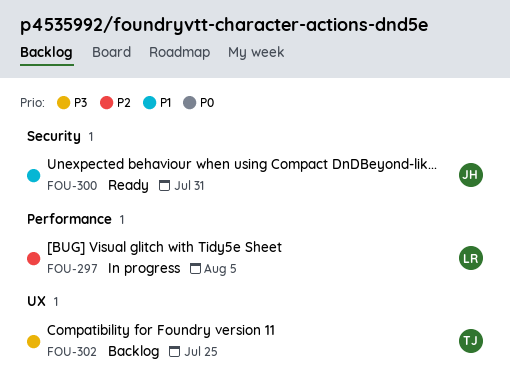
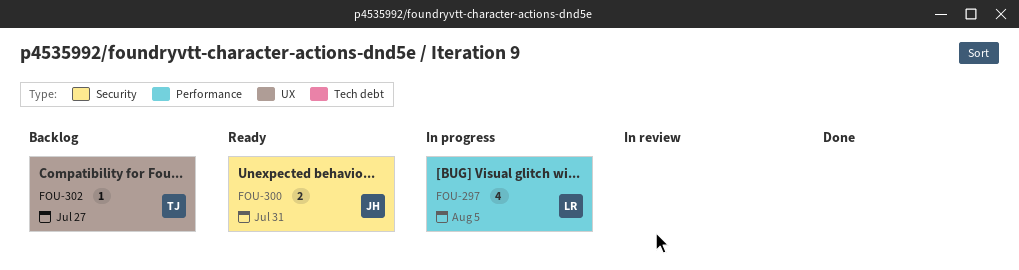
FOU-302, due: Jul 25 -> Jul 27

